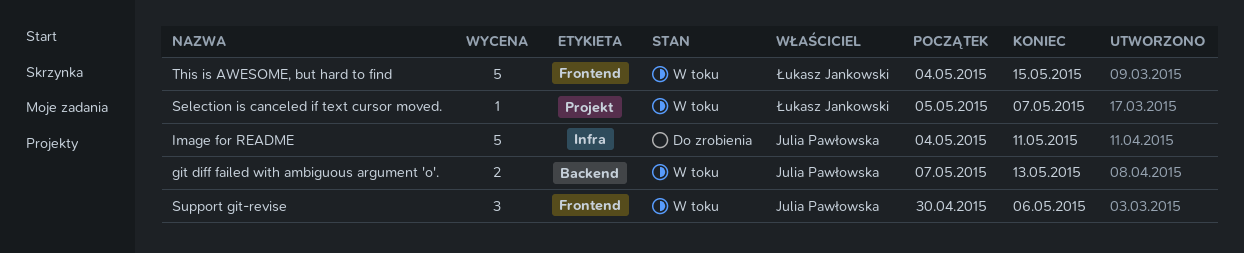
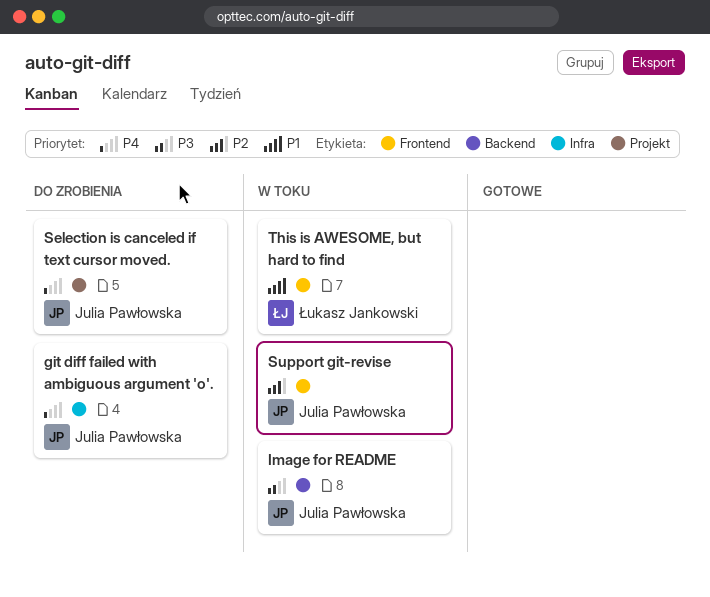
git diff failed with ambiguous argument 'o'., status: W toku -> Do zrobienia
git diff failed with ambiguous argument 'o'., label: Backend -> Infra
Image for README, status: Do zrobienia -> W toku
Image for README, label: Infra -> Backend
Selection is canceled if text cursor moved., status: W toku -> Do zrobienia
Selection is canceled if text cursor moved., owner: Łukasz Jankowski -> Julia Pawłowska

